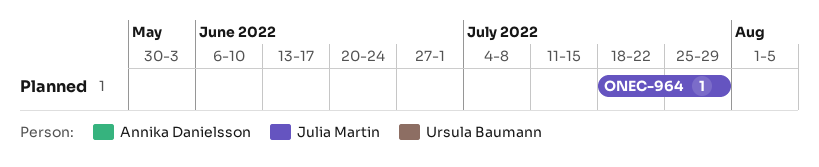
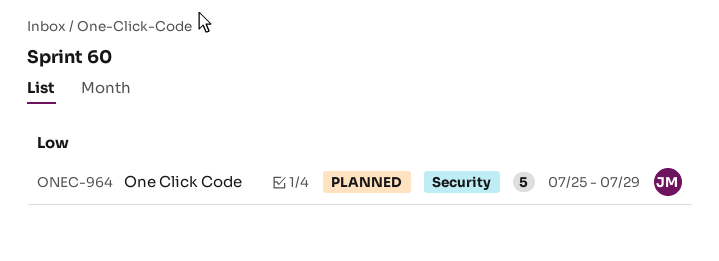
ONEC-964, estimate: 1 -> 5
ONEC-964, start: Jul 18 -> Jul 25

